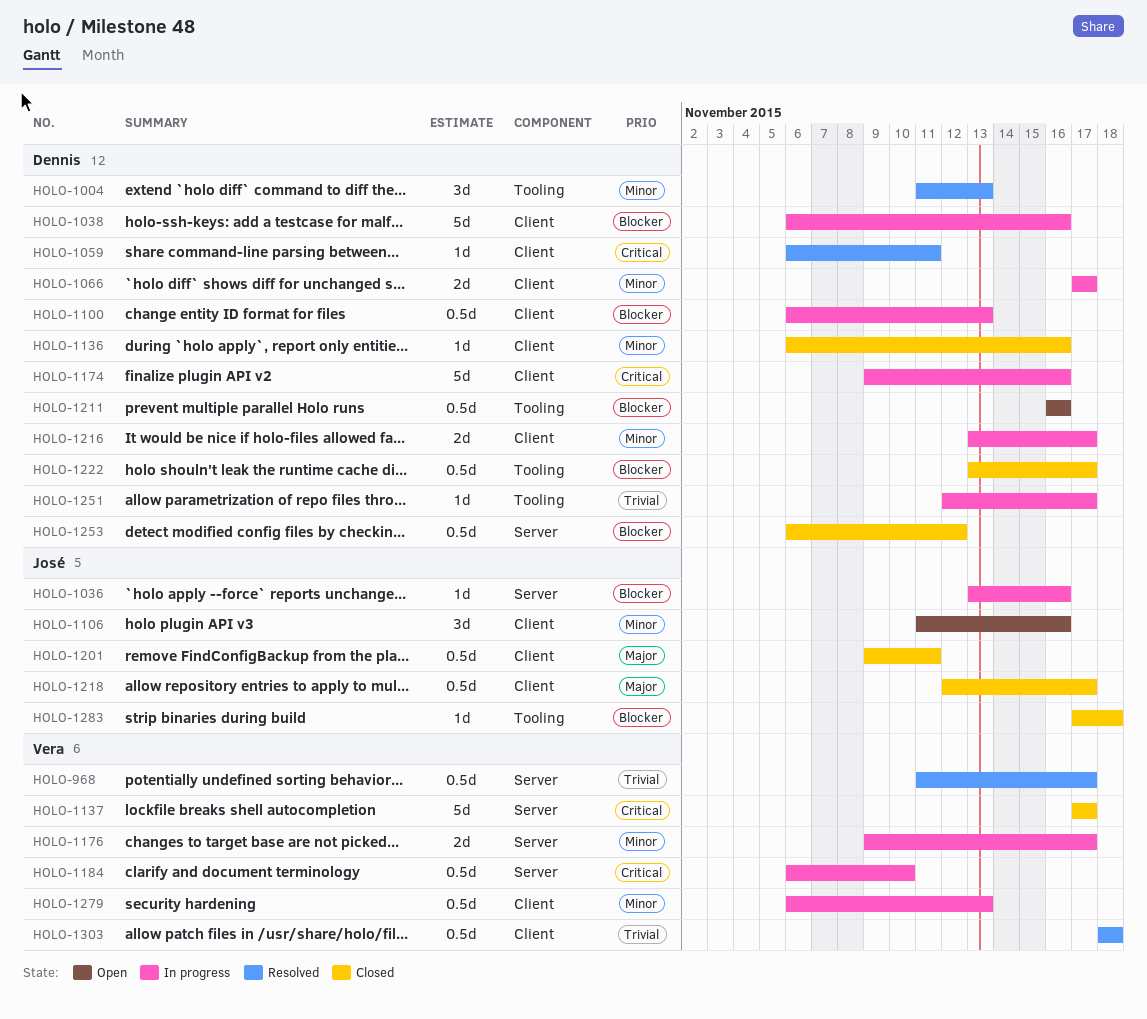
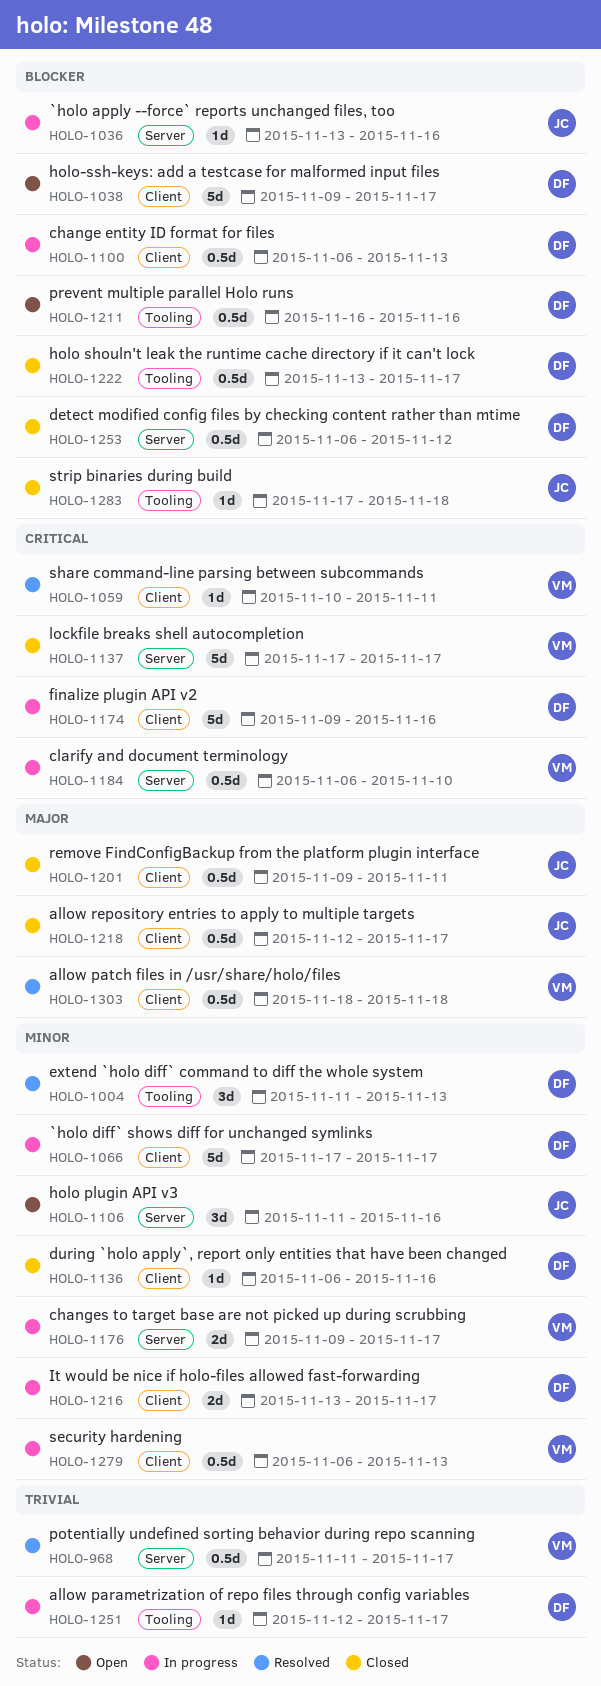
HOLO-1038, status: In progress -> Open
HOLO-1038, start: Nov 6 -> Nov 9
HOLO-1038, due: Nov 16 -> Nov 17
HOLO-1059, owner: Dennis -> Vera
HOLO-1059, start: Nov 6 -> Nov 10
HOLO-1066, estimate: 2d -> 5d
HOLO-1106, label: Client -> Server
HOLO-1303, priority: Trivial -> Major

